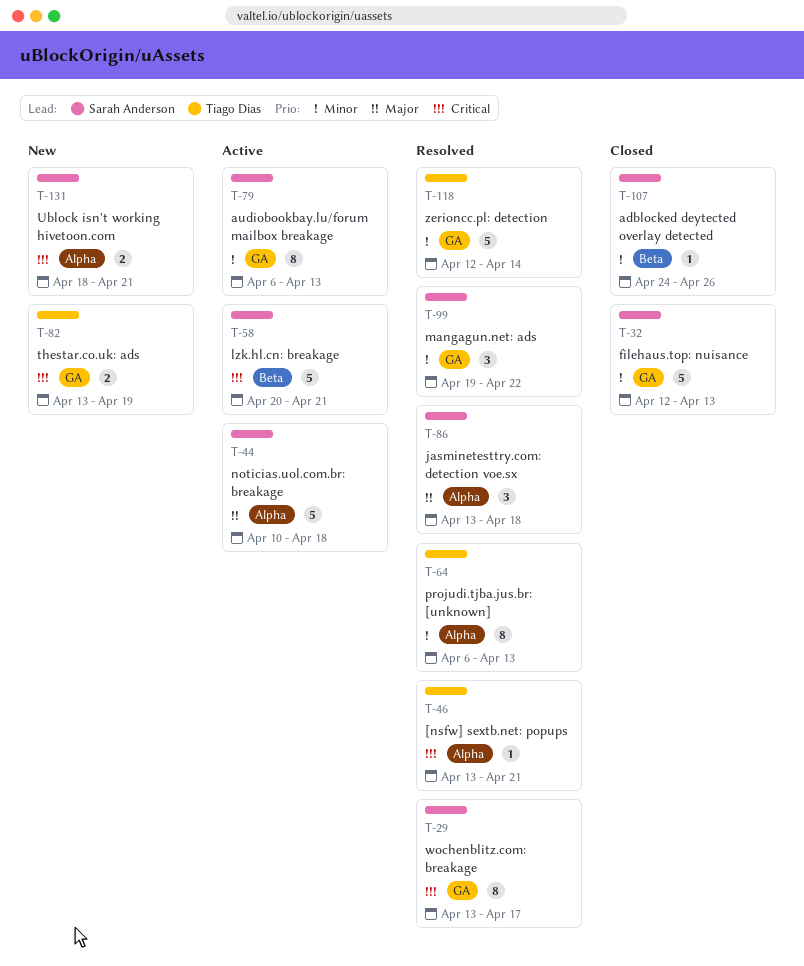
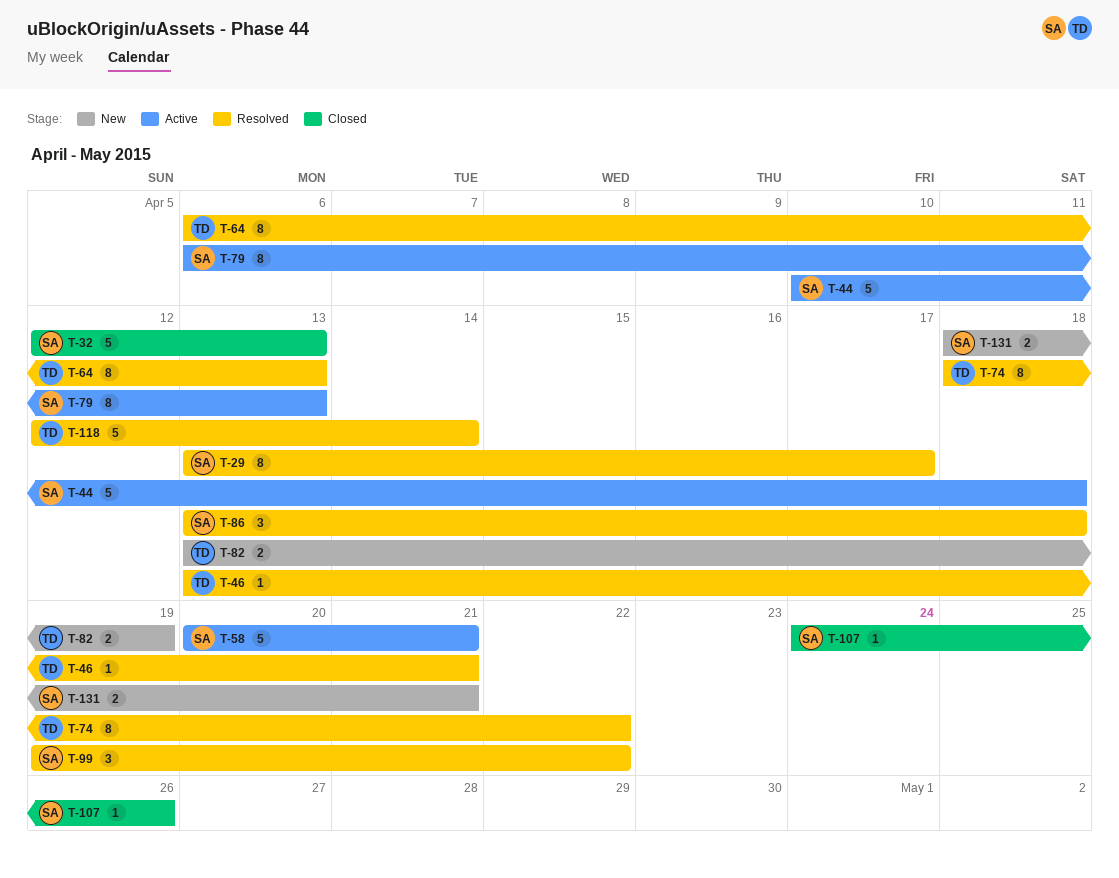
T-74: none -> present

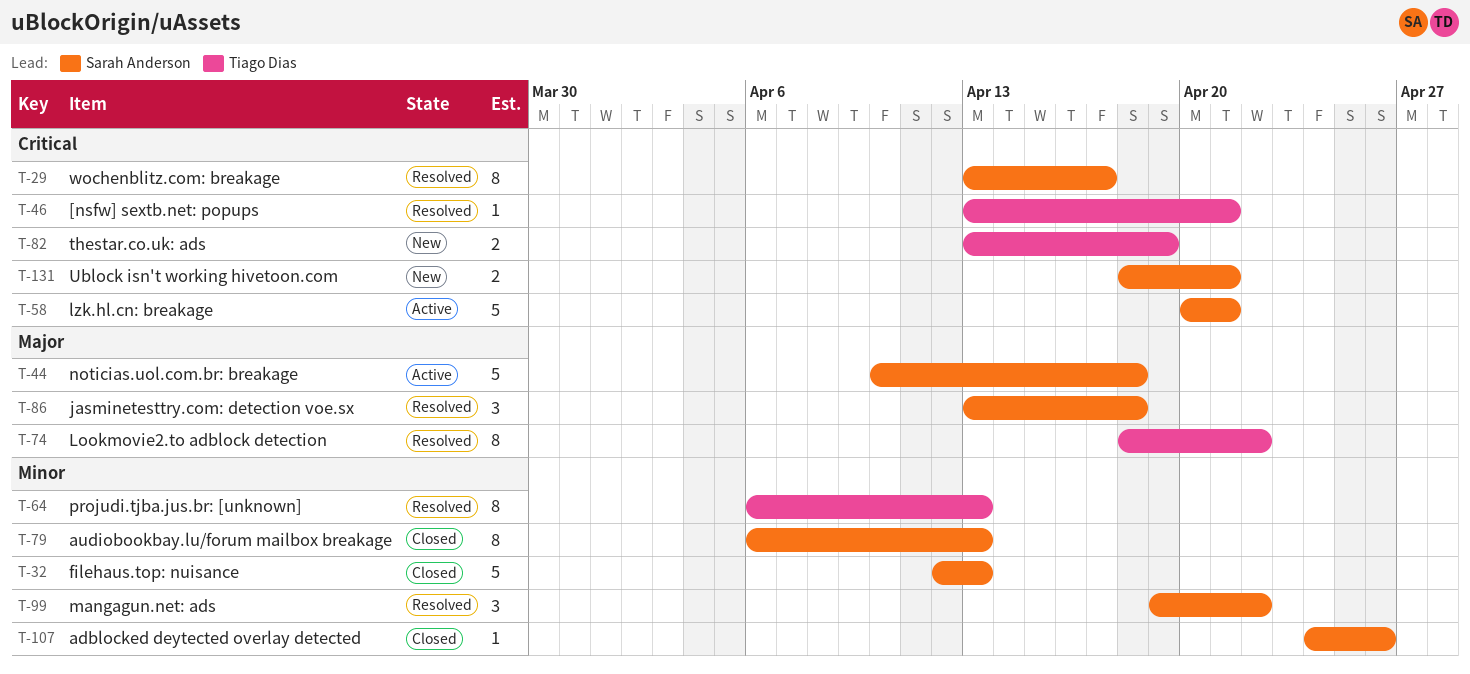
T-79, status: Active -> Closed
T-118: present -> none

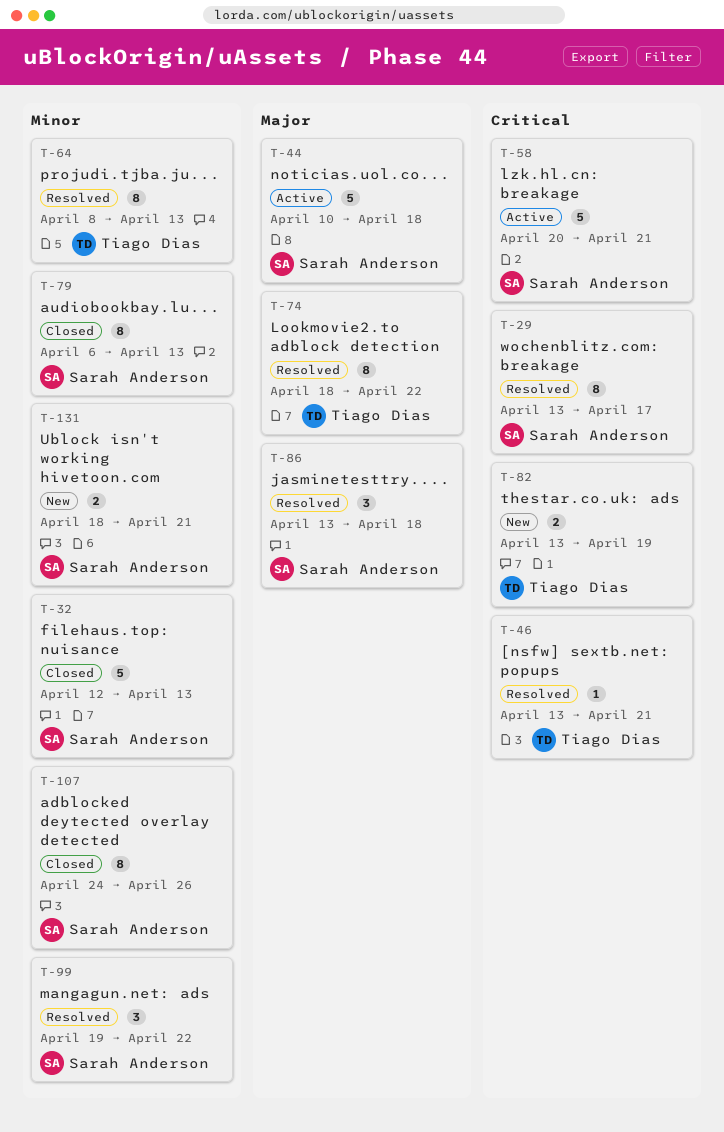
T-64, start: Apr 6 -> Apr 8
T-107, estimate: 1 -> 8
T-131, priority: Critical -> Minor

